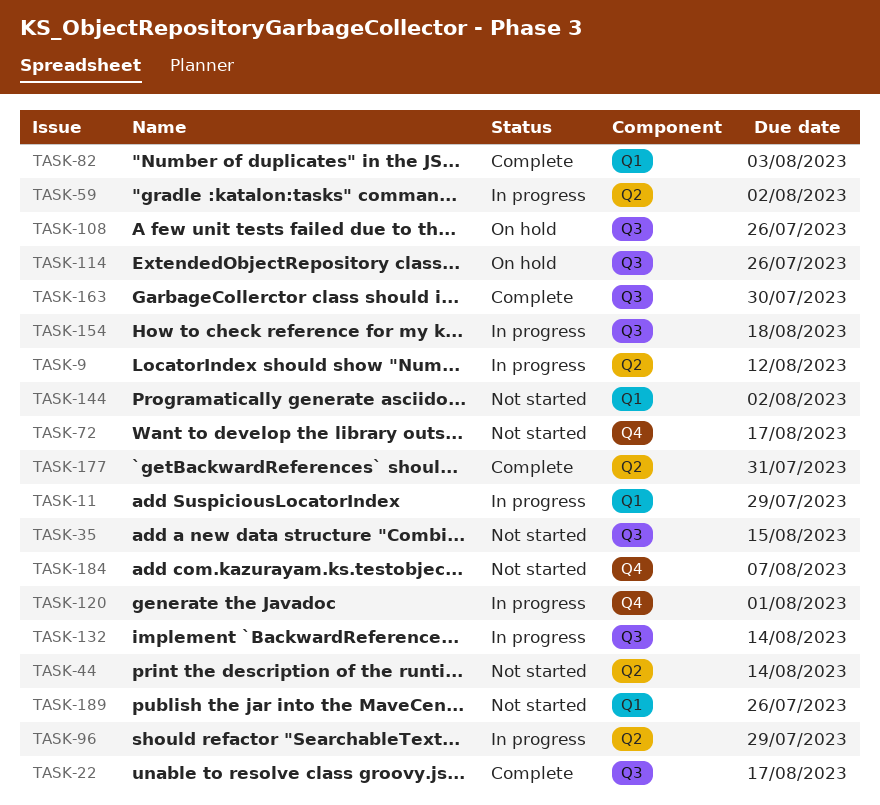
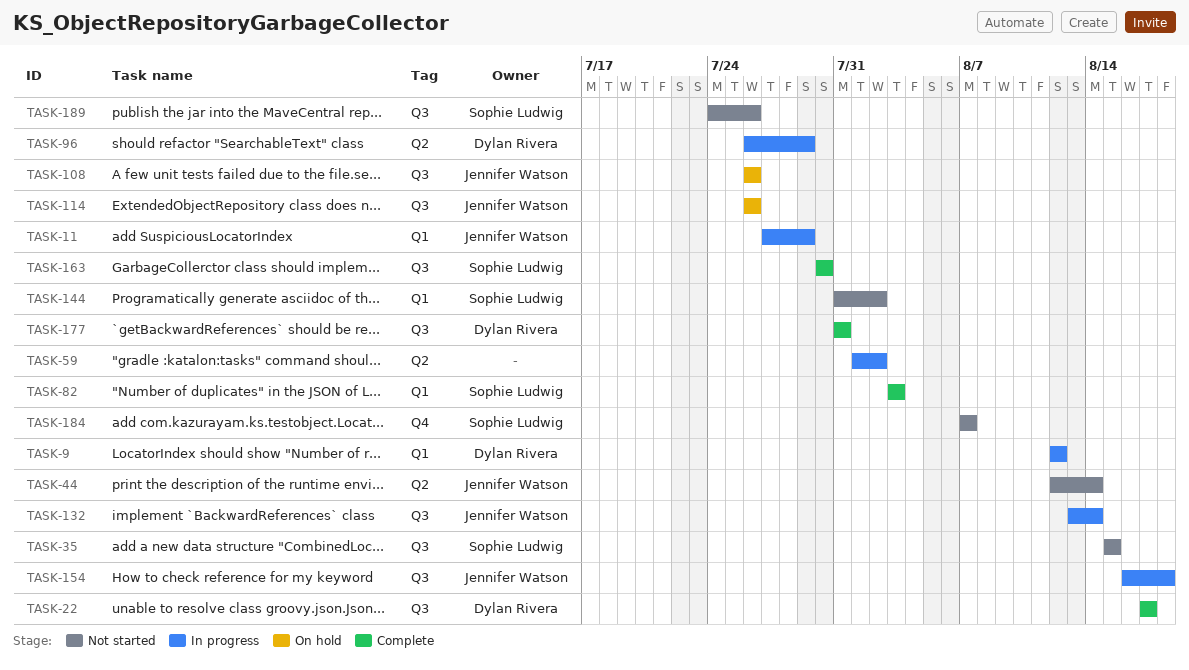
TASK-9, label: Q2 -> Q1
TASK-72: present -> none
TASK-120: present -> none
TASK-177, label: Q2 -> Q3
TASK-189, label: Q1 -> Q3

